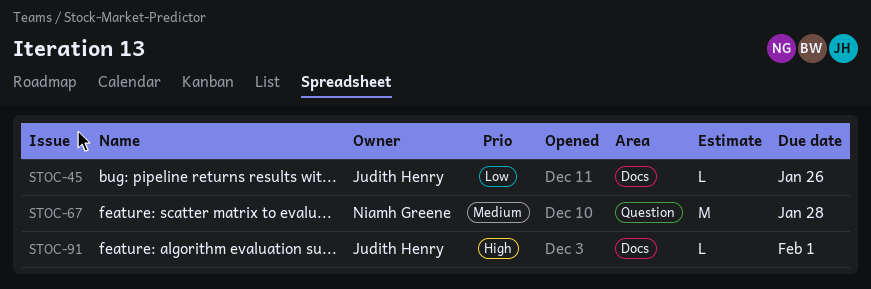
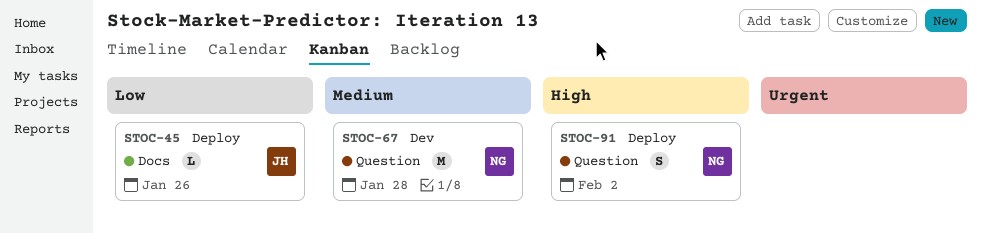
STOC-91, owner: Judith Henry -> Niamh Greene
STOC-91, label: Docs -> Question
STOC-91, estimate: L -> S
STOC-91, due: Feb 1 -> Feb 2

